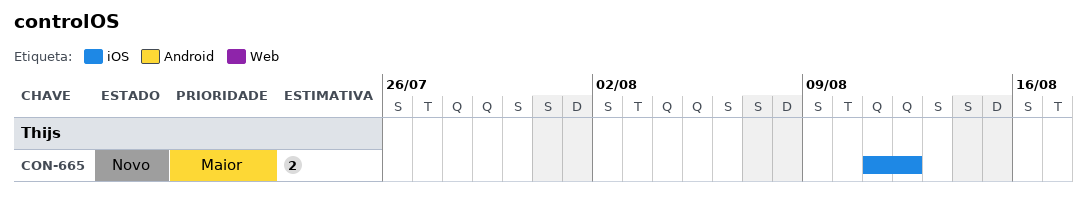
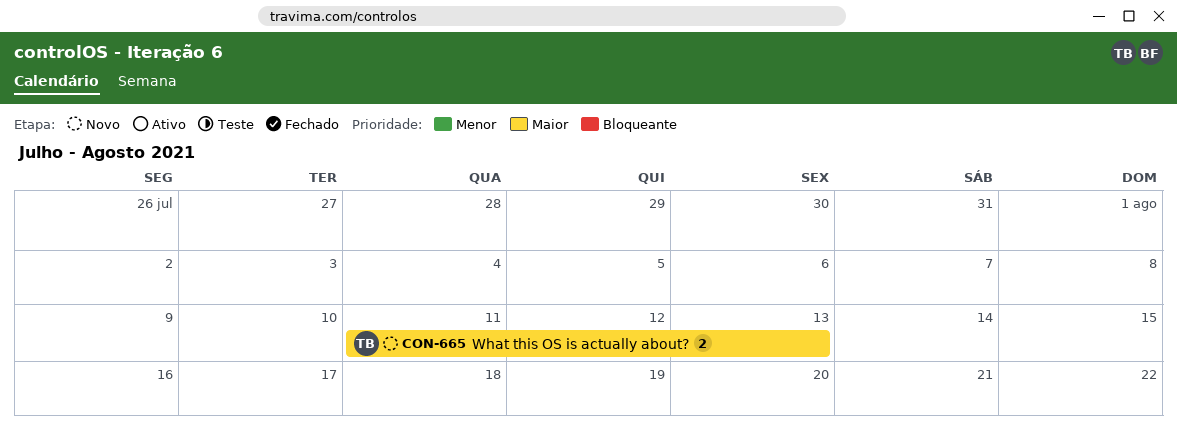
CON-665, due: Aug 12 -> Aug 13

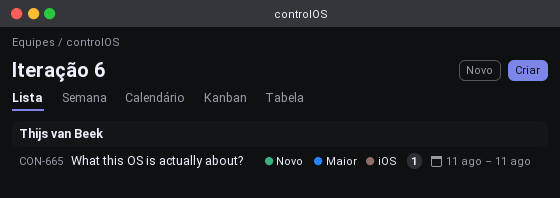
CON-665, estimate: 2 -> 1
CON-665, due: Aug 13 -> Aug 11

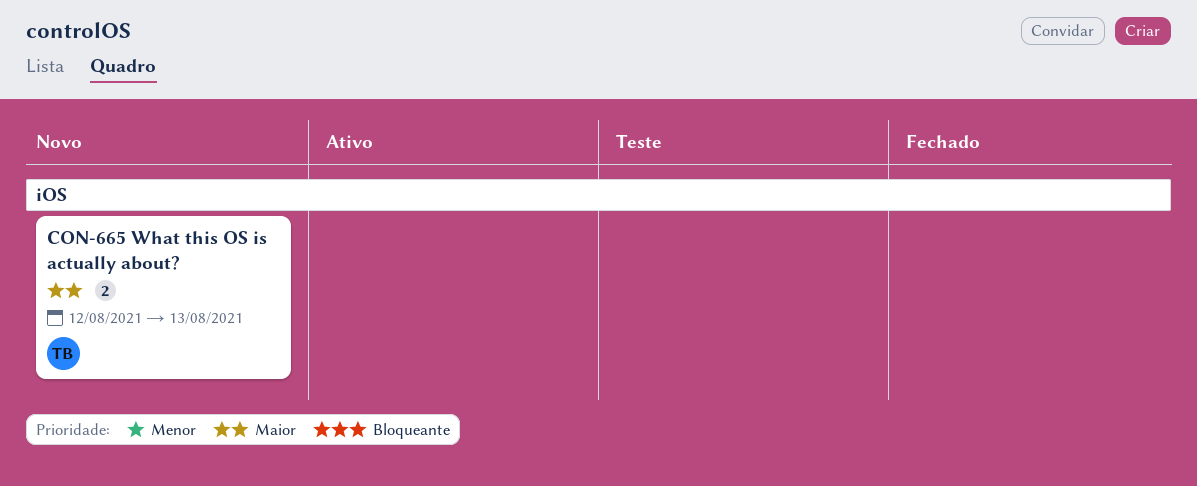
CON-665, estimate: 1 -> 2
CON-665, start: Aug 11 -> Aug 12
CON-665, due: Aug 11 -> Aug 13

